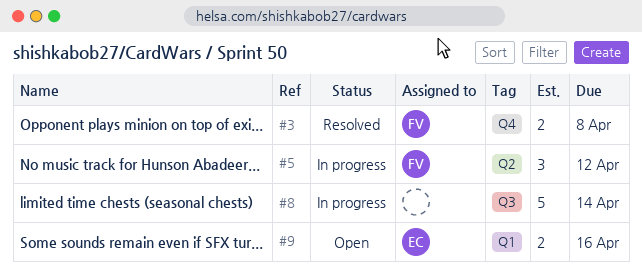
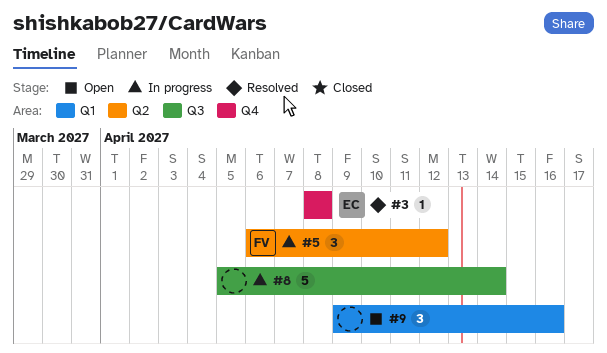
#3, owner: FV -> EC
#3, estimate: 2 -> 1
#9, owner: EC -> none
#9, estimate: 2 -> 3

